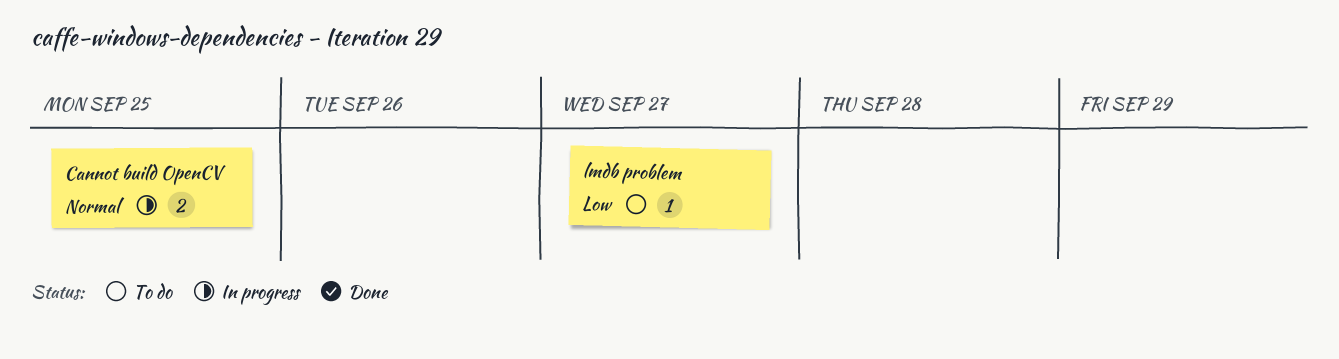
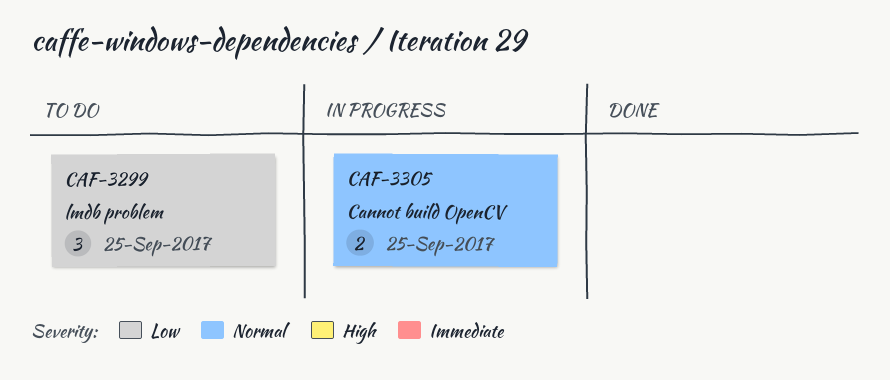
lmdb problem, estimate: 1 -> 3
lmdb problem, due: Sep 27 -> Sep 25

